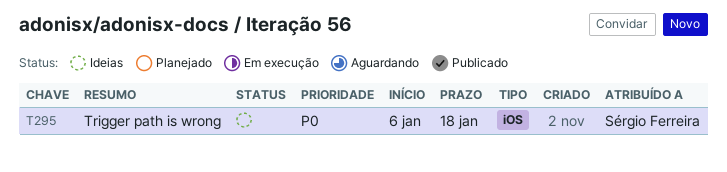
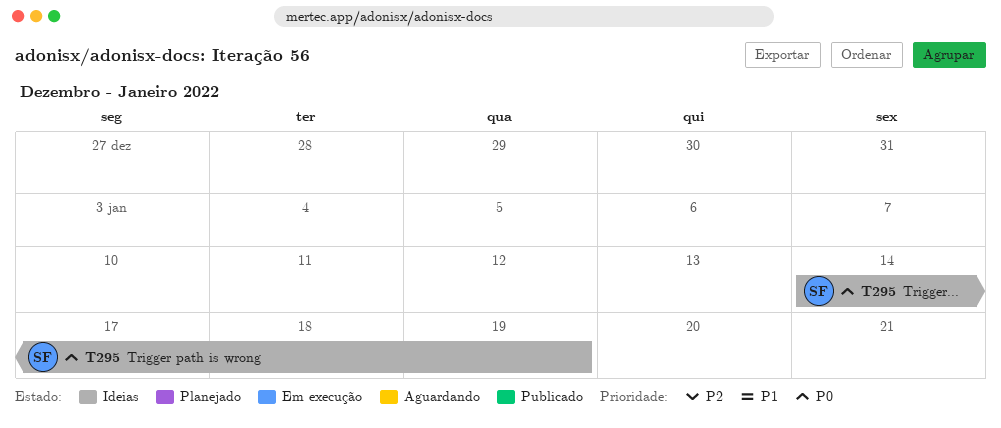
T295, start: Jan 6 -> Jan 14
T295, due: Jan 18 -> Jan 19

